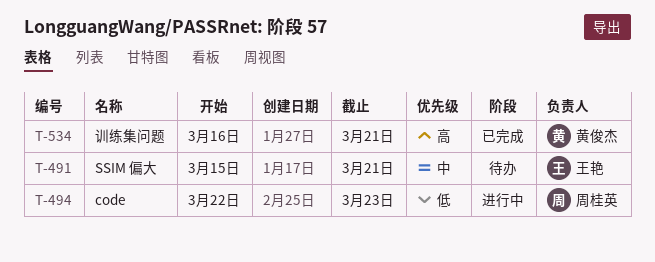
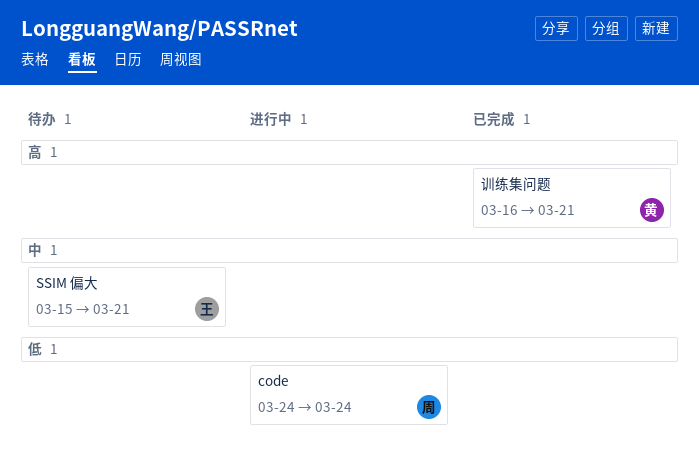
code, start: Mar 22 -> Mar 24
code, due: Mar 23 -> Mar 24

